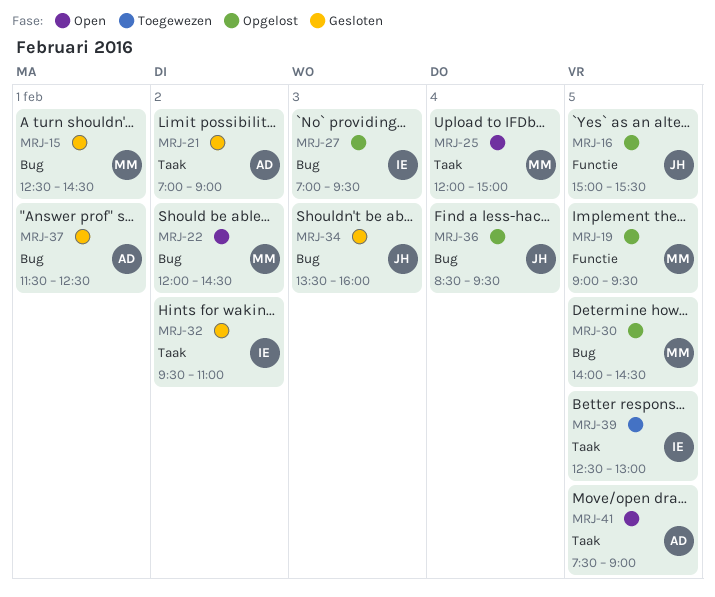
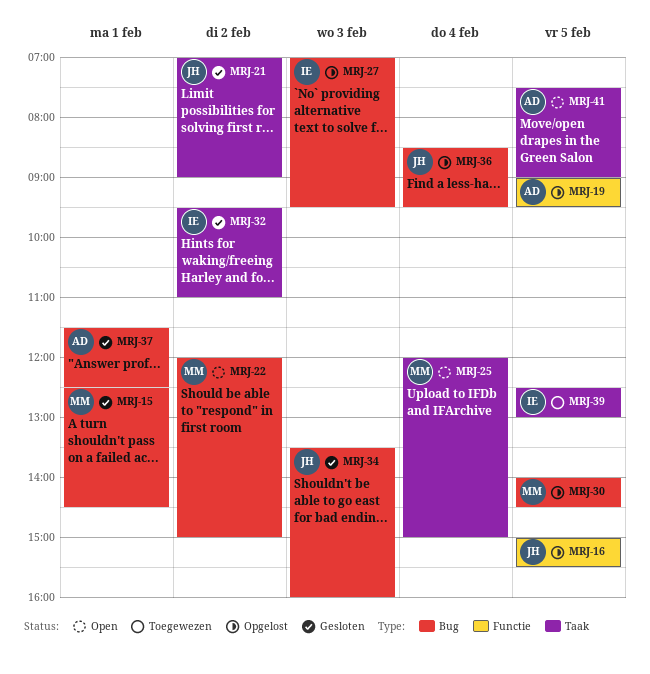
MRJ-19, owner: MM -> AD
MRJ-21, owner: AD -> JH
MRJ-22, ends: 14:30 -> 15:00

